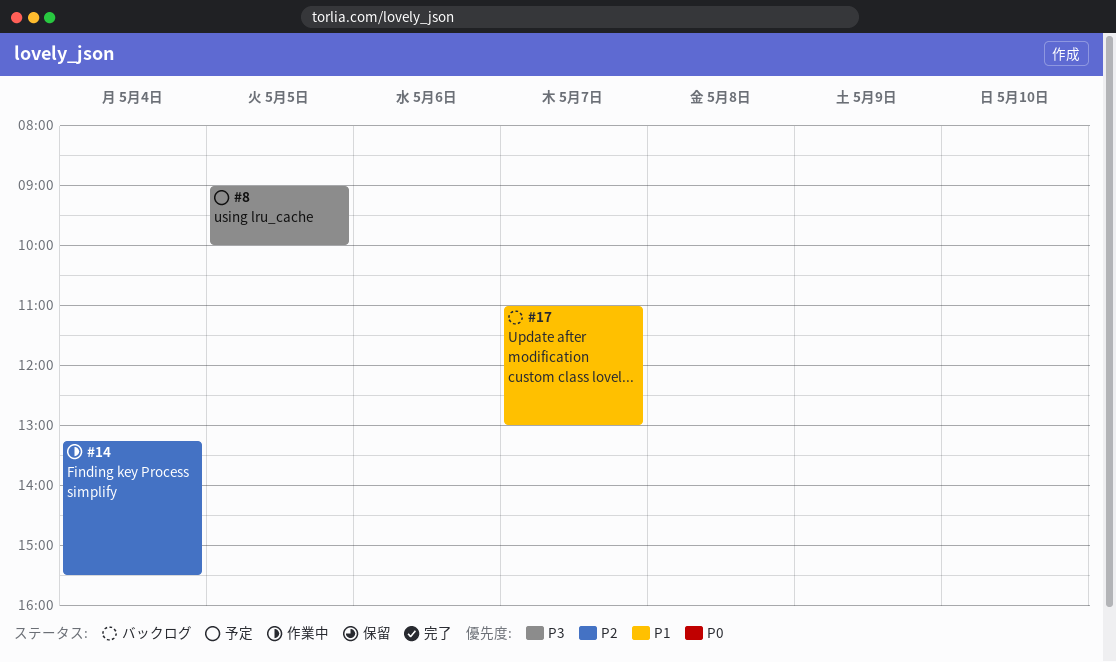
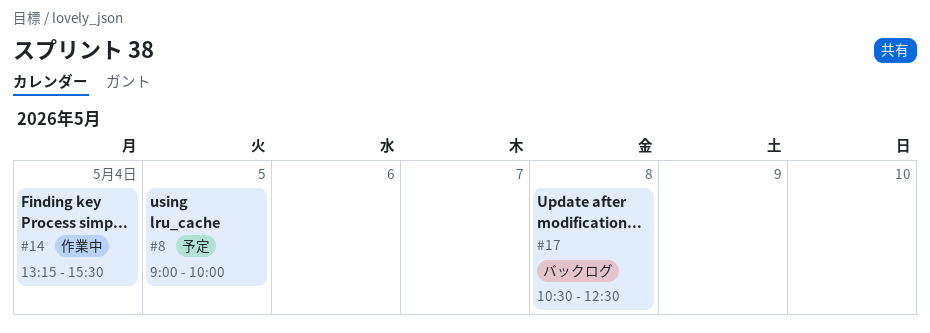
#17, day: May 7 -> May 8
#17, begins: 11:00 -> 10:30
#17, ends: 13:00 -> 12:30

